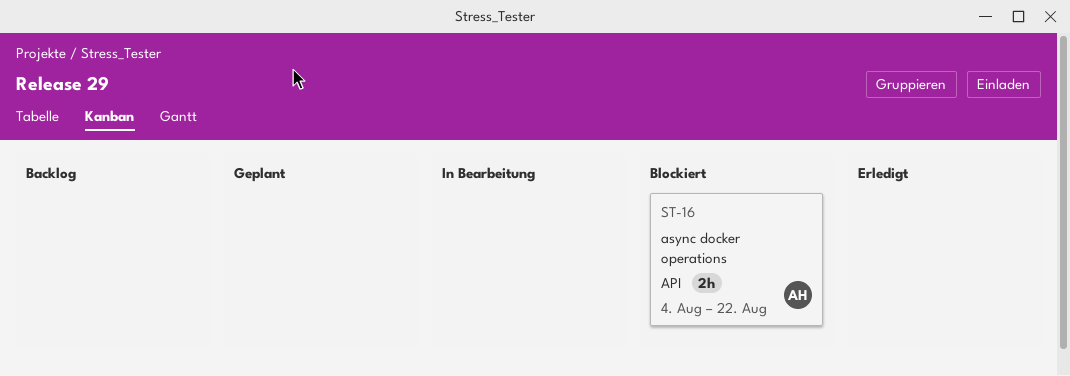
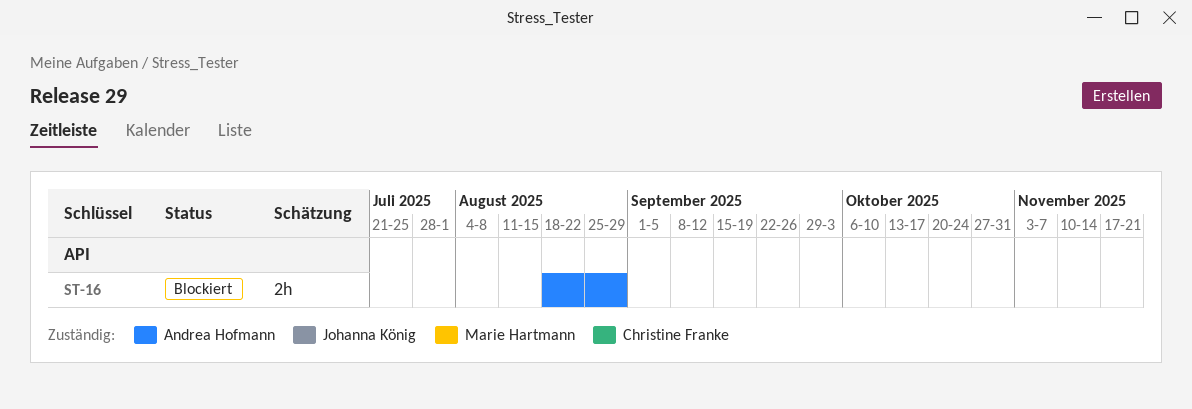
ST-16, start: Aug 4 -> Aug 18
ST-16, due: Aug 22 -> Aug 29

